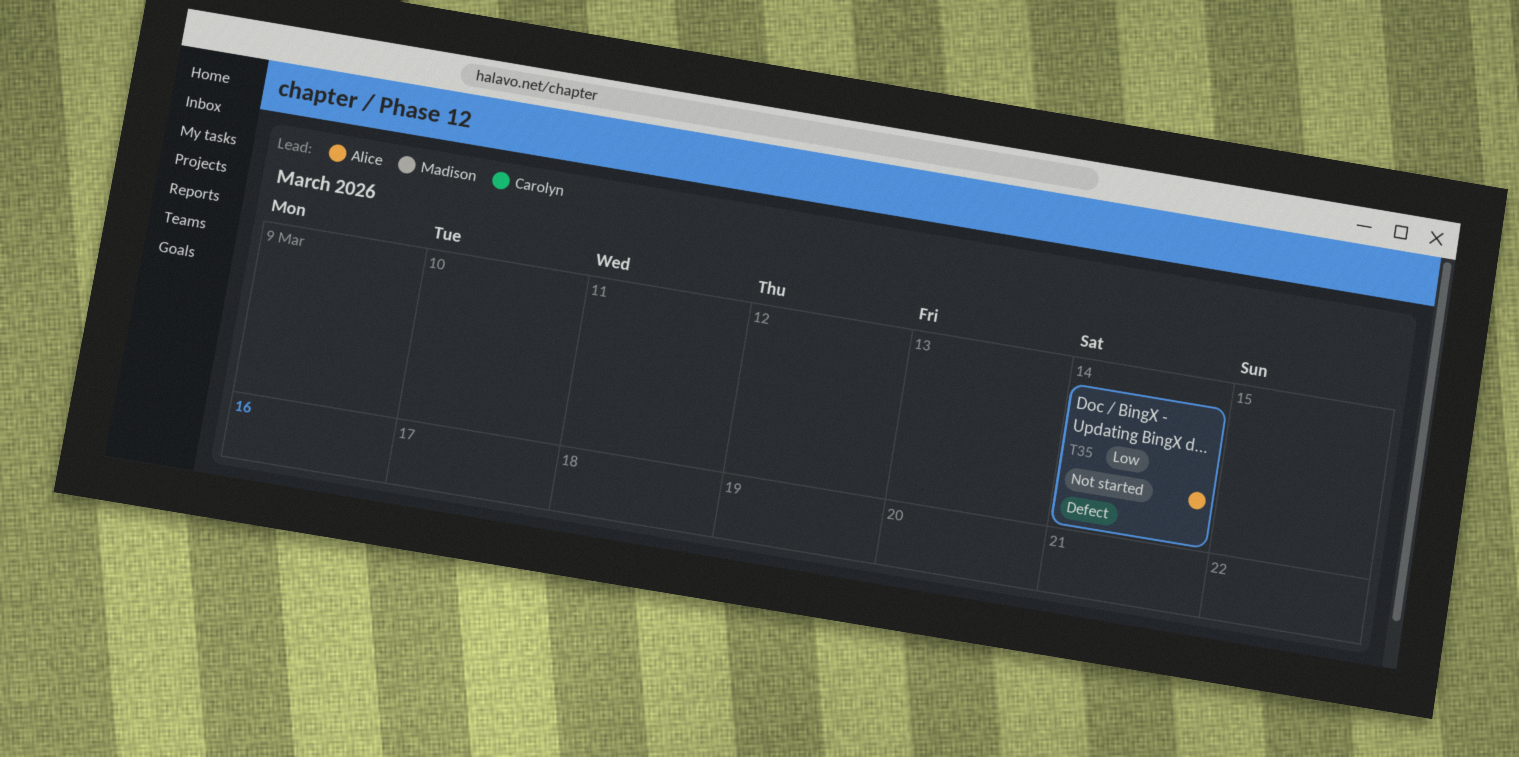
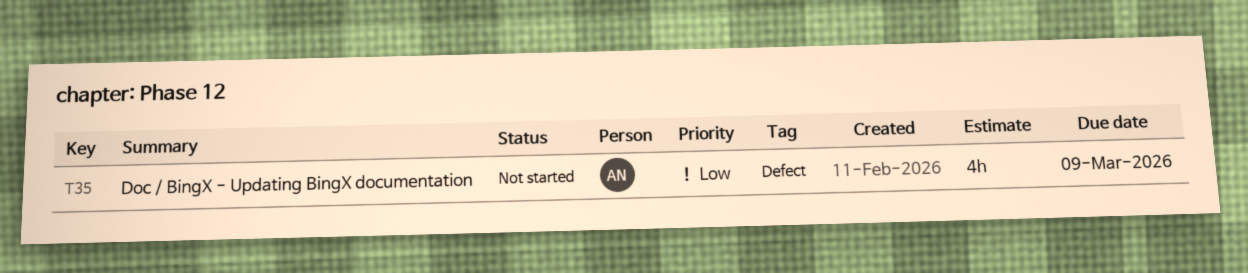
T35, due: Mar 14 -> Mar 9

